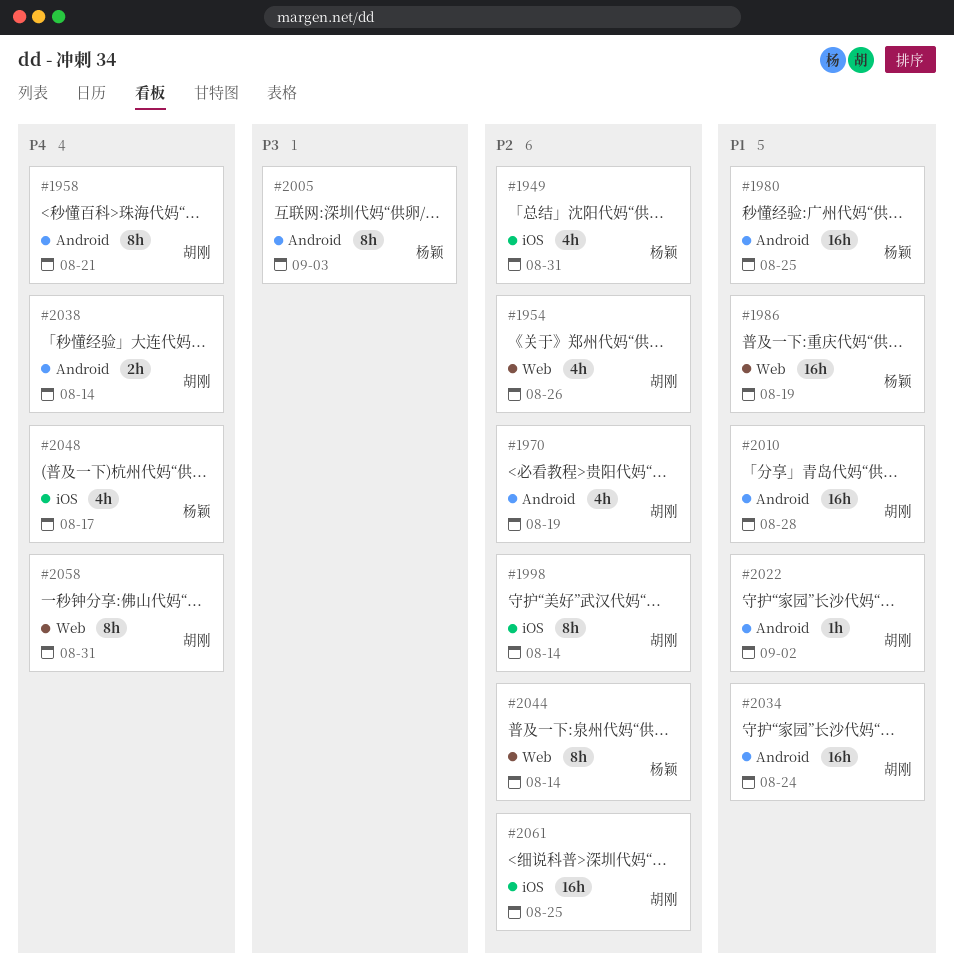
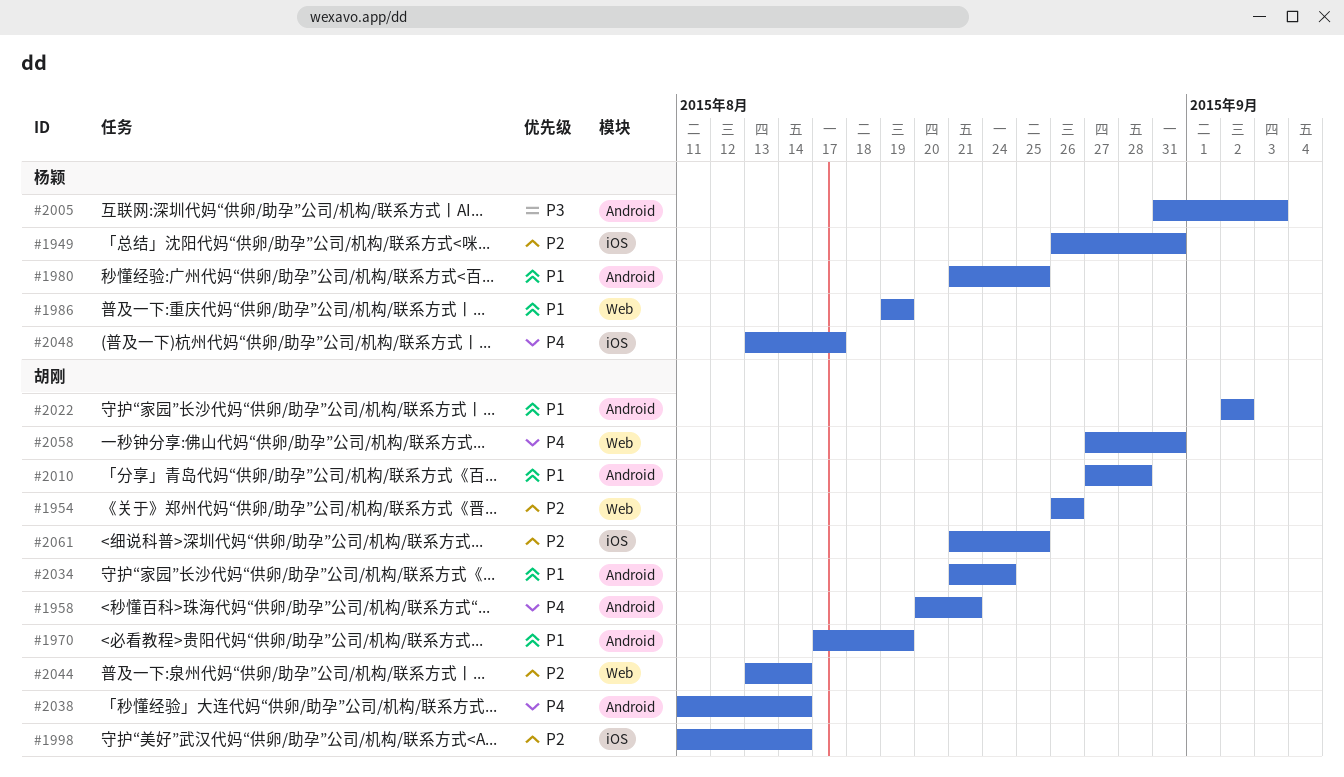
#1970, priority: P2 -> P1
#2044, owner: 杨颖 -> 胡刚

